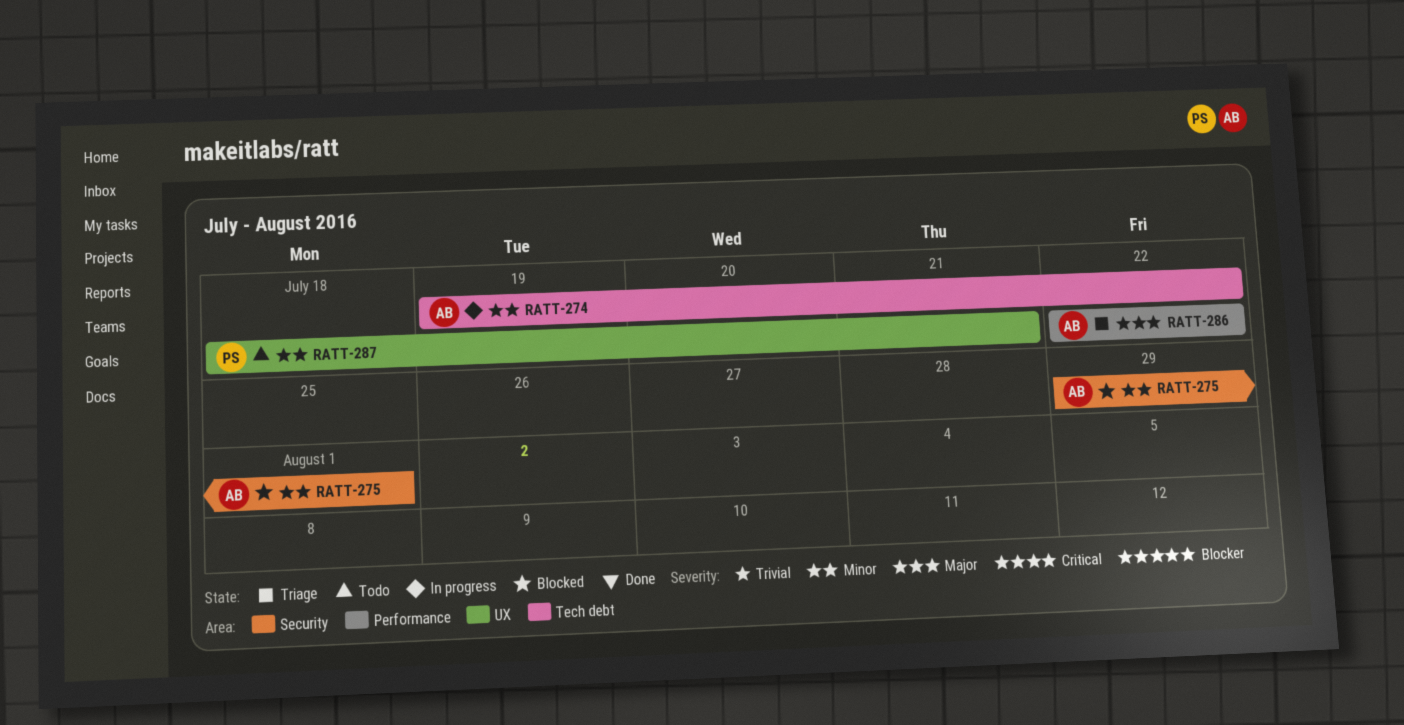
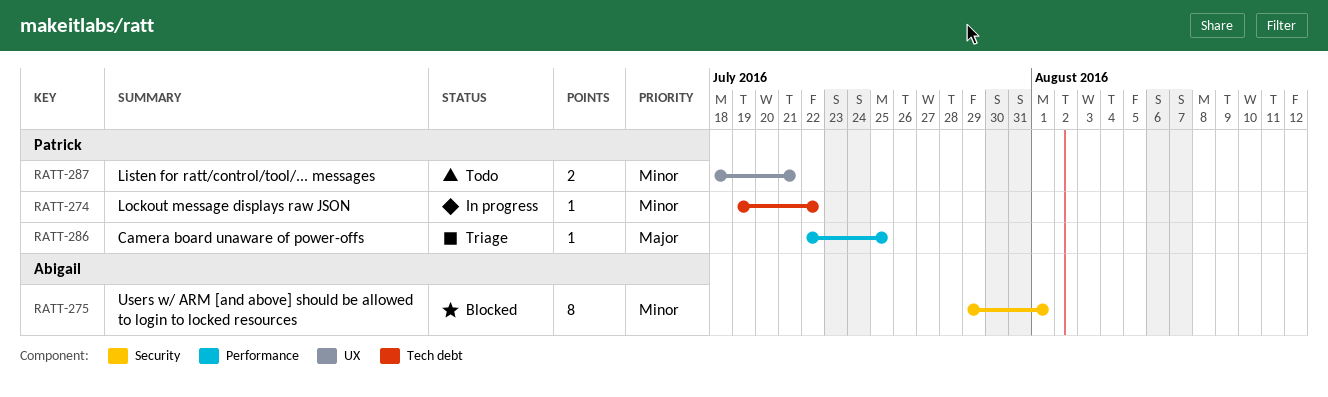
RATT-274, owner: Abigail -> Patrick
RATT-286, owner: Abigail -> Patrick
RATT-286, due: Jul 22 -> Jul 25

